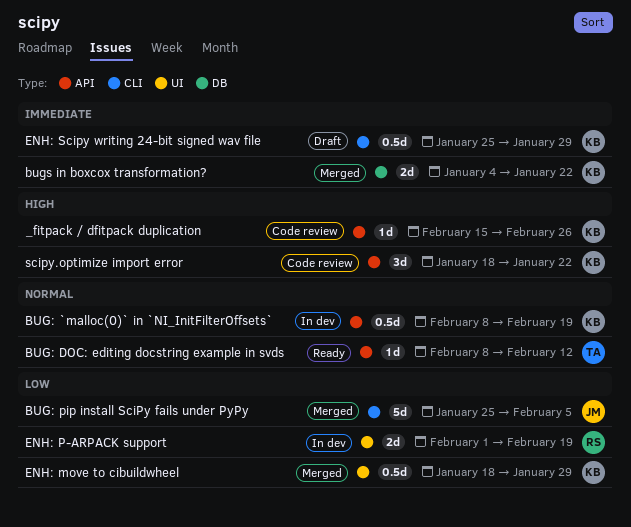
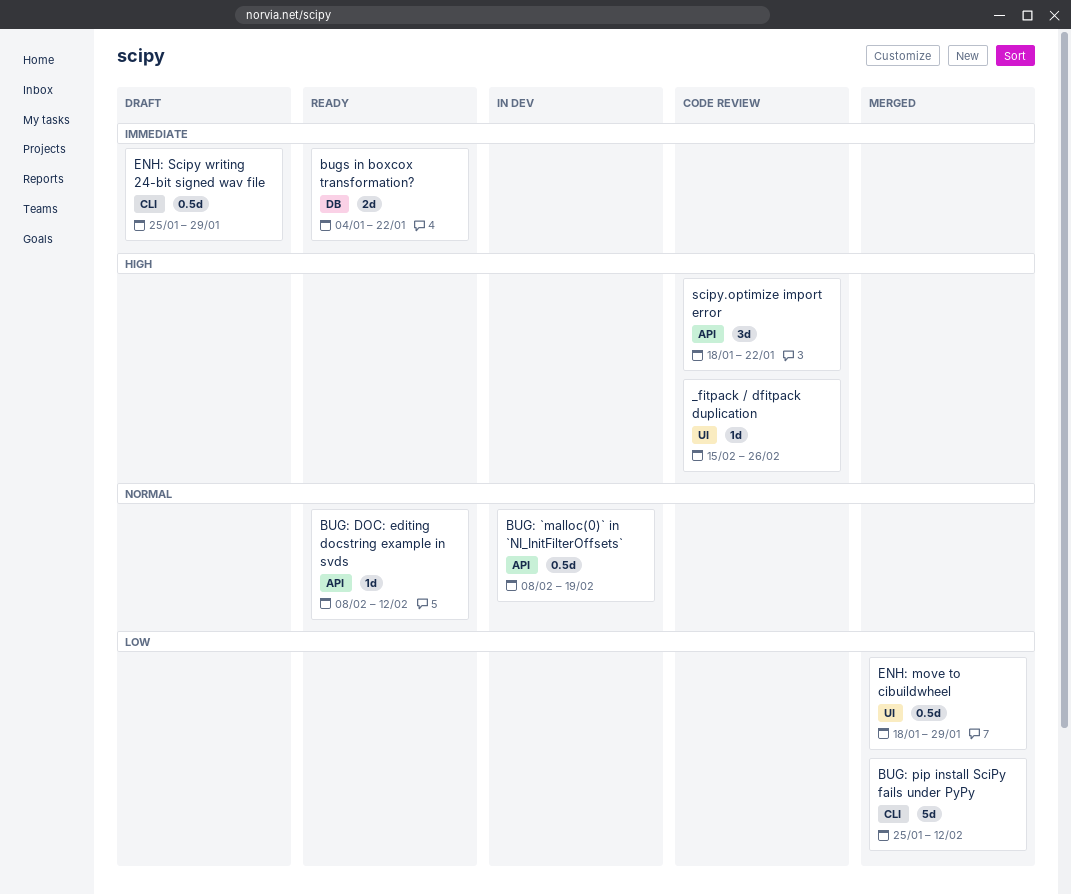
_fitpack / dfitpack duplication, label: API -> UI
BUG: pip install SciPy fails under PyPy, due: Feb 5 -> Feb 12
bugs in boxcox transformation?, status: Merged -> Ready
ENH: P-ARPACK support: present -> none

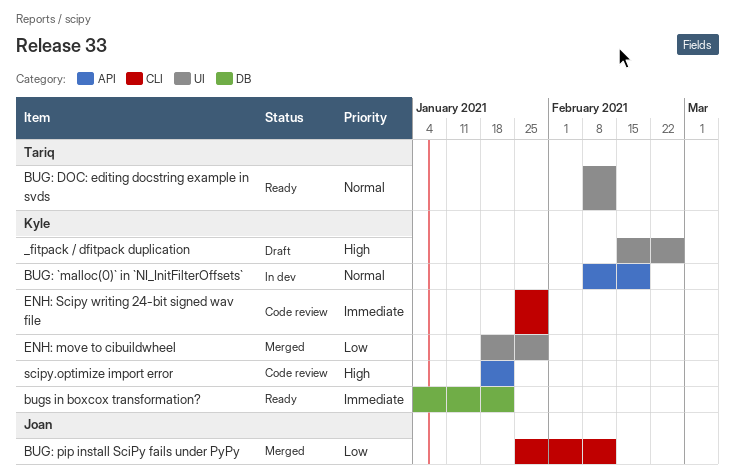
_fitpack / dfitpack duplication, status: Code review -> Draft
BUG: DOC: editing docstring example in svds, label: API -> UI
ENH: Scipy writing 24-bit signed wav file, status: Draft -> Code review

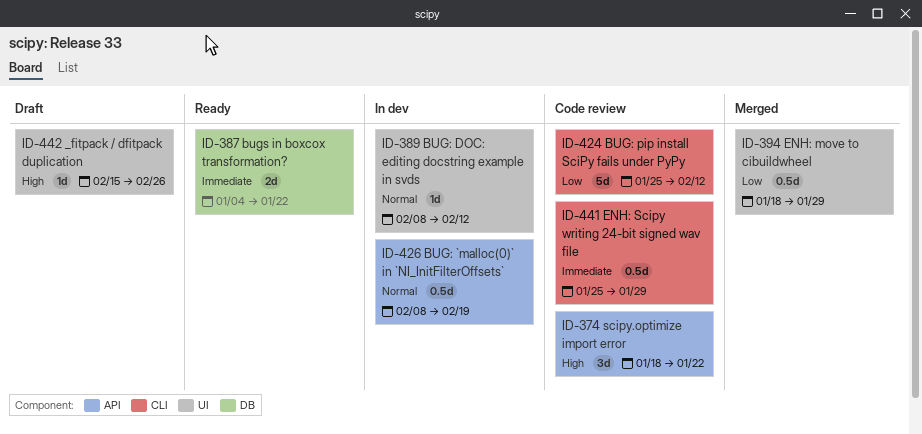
BUG: DOC: editing docstring example in svds, status: Ready -> In dev
BUG: pip install SciPy fails under PyPy, status: Merged -> Code review

